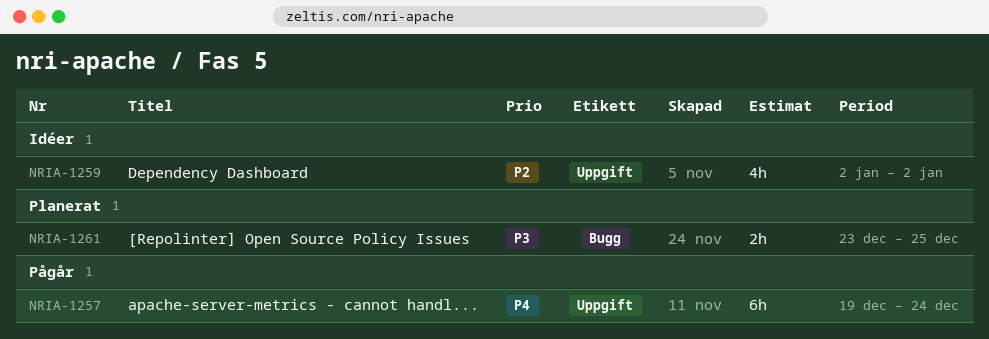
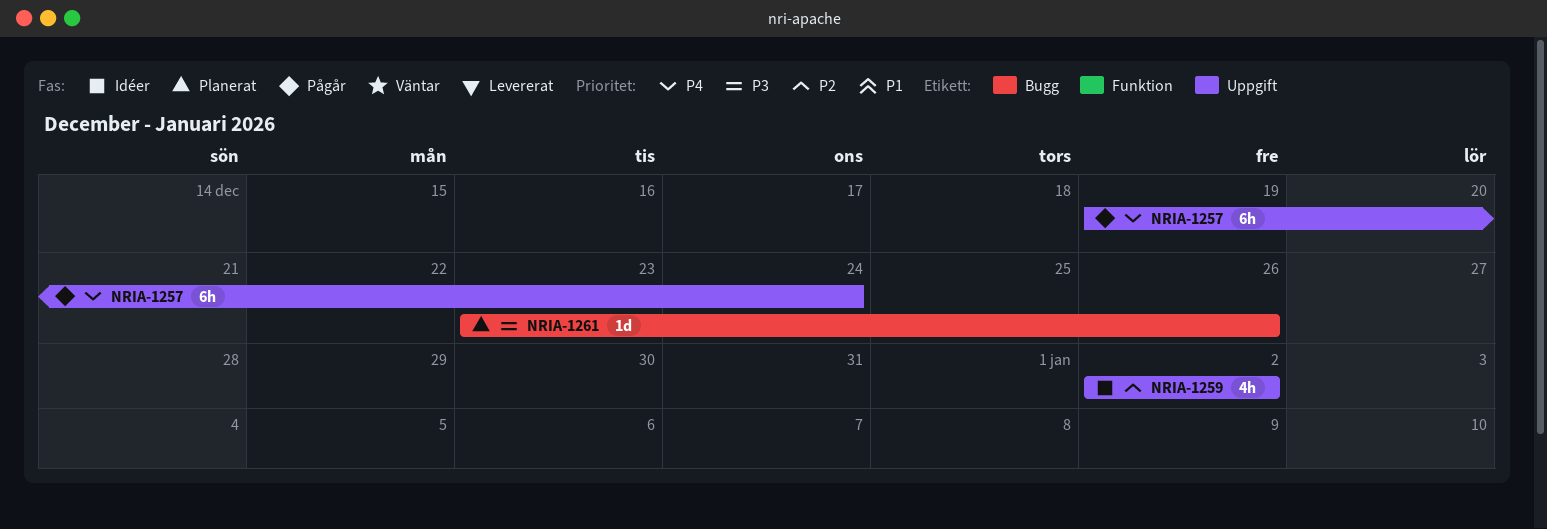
NRIA-1261, estimate: 2h -> 1d
NRIA-1261, due: Dec 25 -> Dec 26

